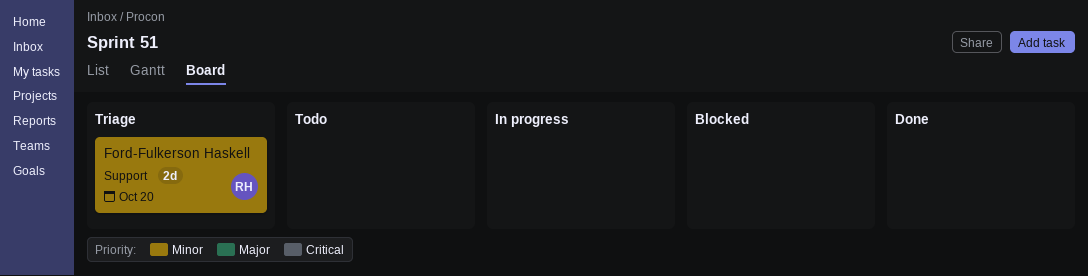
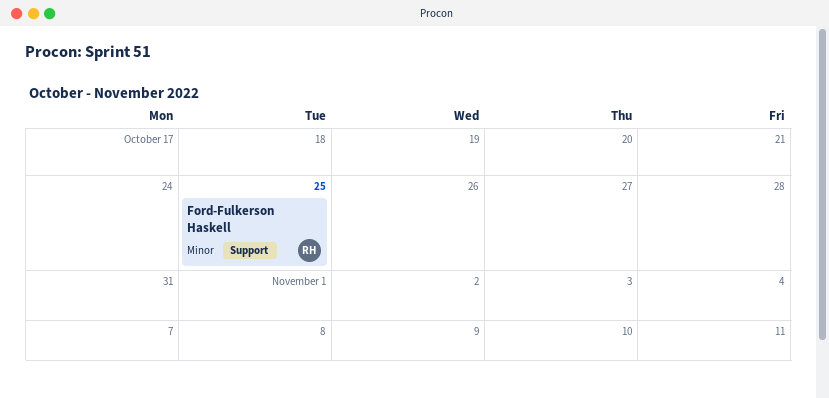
Ford-Fulkerson Haskell, due: Oct 20 -> Oct 25

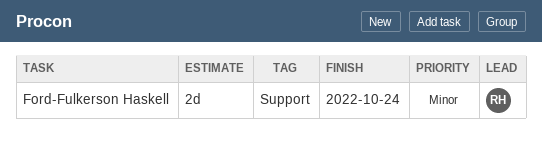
Ford-Fulkerson Haskell, due: Oct 25 -> Oct 24

